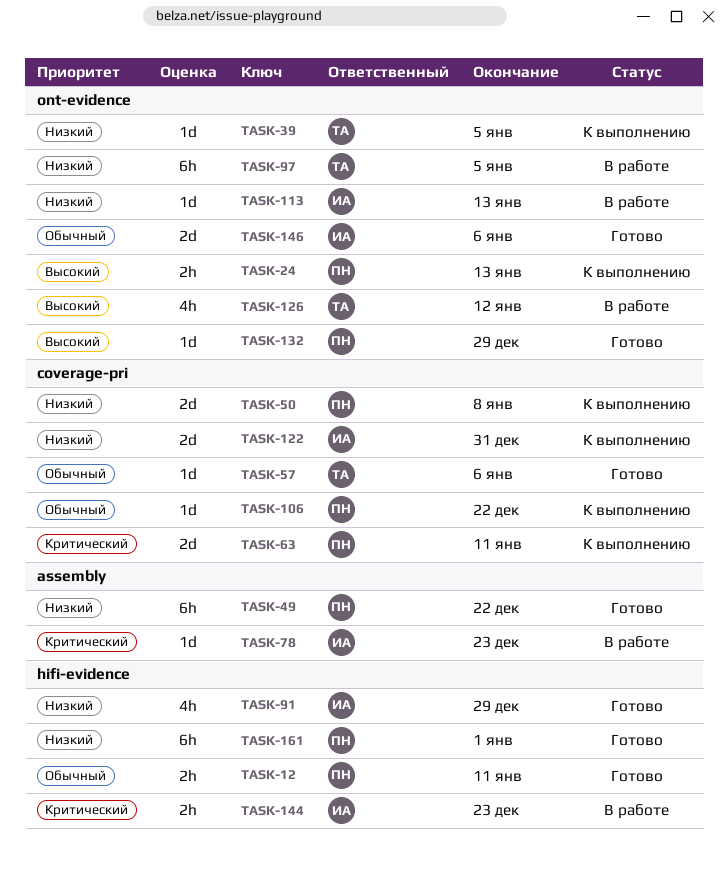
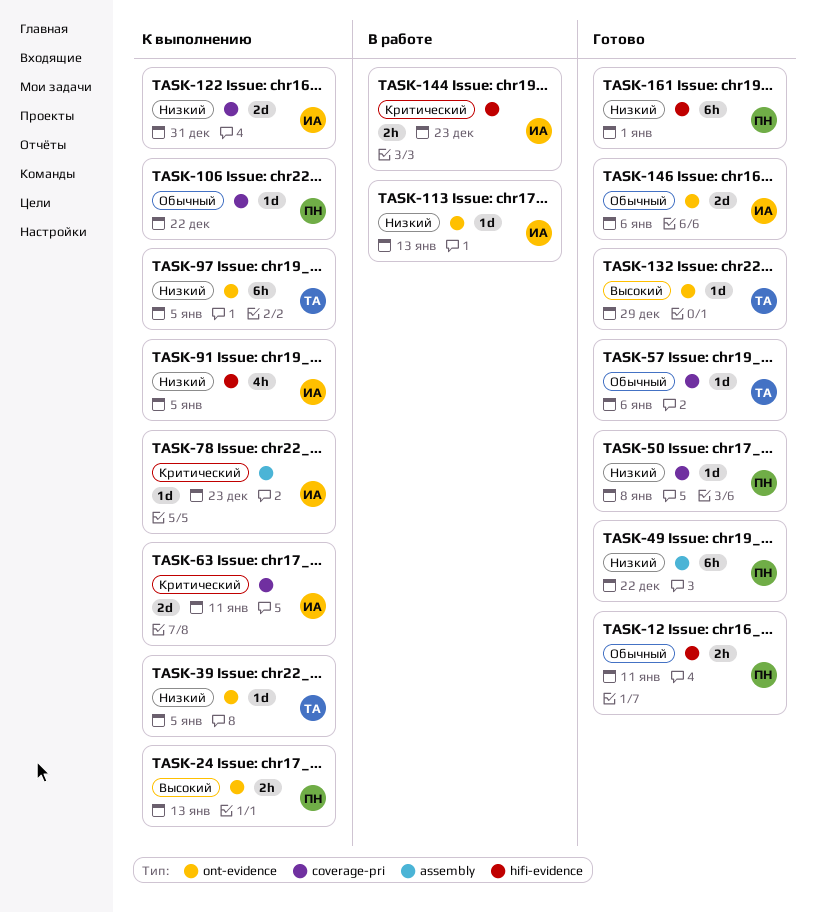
TASK-50, status: К выполнению -> Готово
TASK-50, estimate: 2d -> 1d
TASK-63, owner: ПН -> ИА
TASK-78, status: В работе -> К выполнению
TASK-91, status: Готово -> К выполнению
TASK-91, due: Dec 29 -> Jan 5
TASK-97, status: В работе -> К выполнению
TASK-126: present -> none
TASK-132, owner: ПН -> ТА

